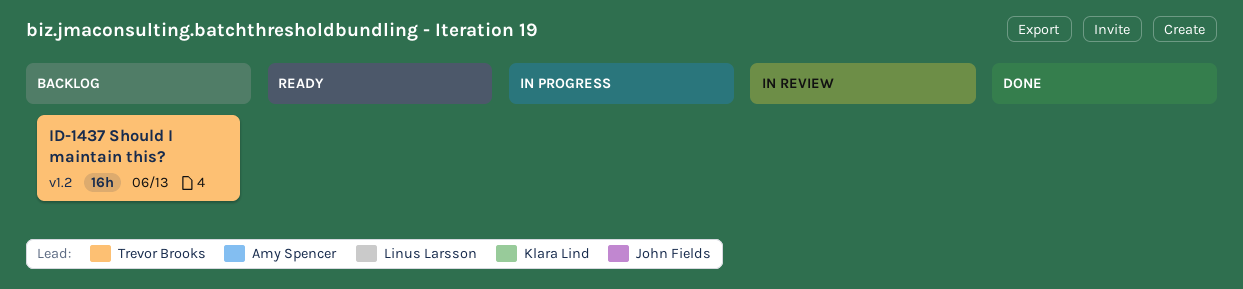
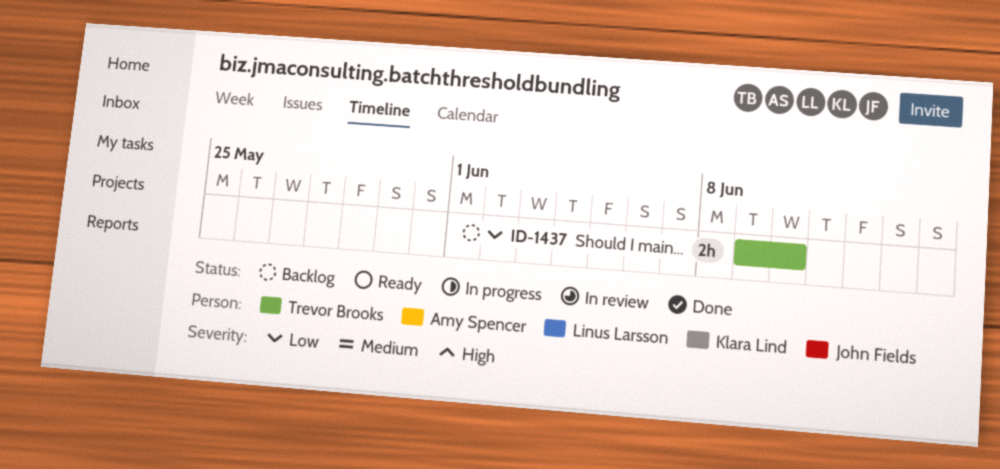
ID-1437, estimate: 16h -> 2h
ID-1437, due: Jun 13 -> Jun 10

